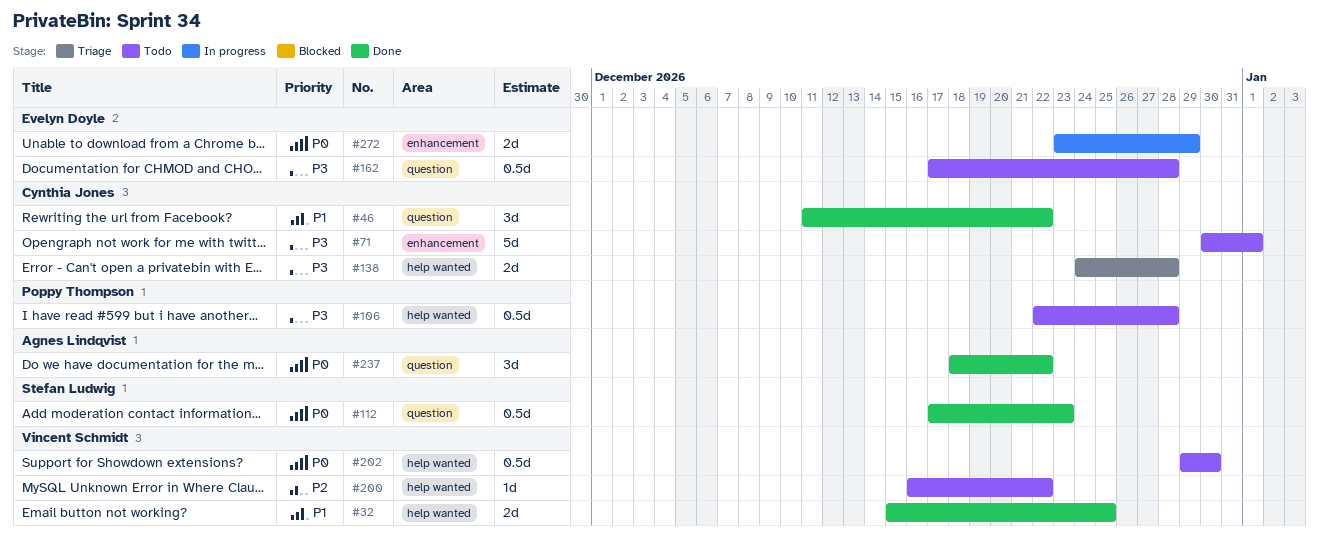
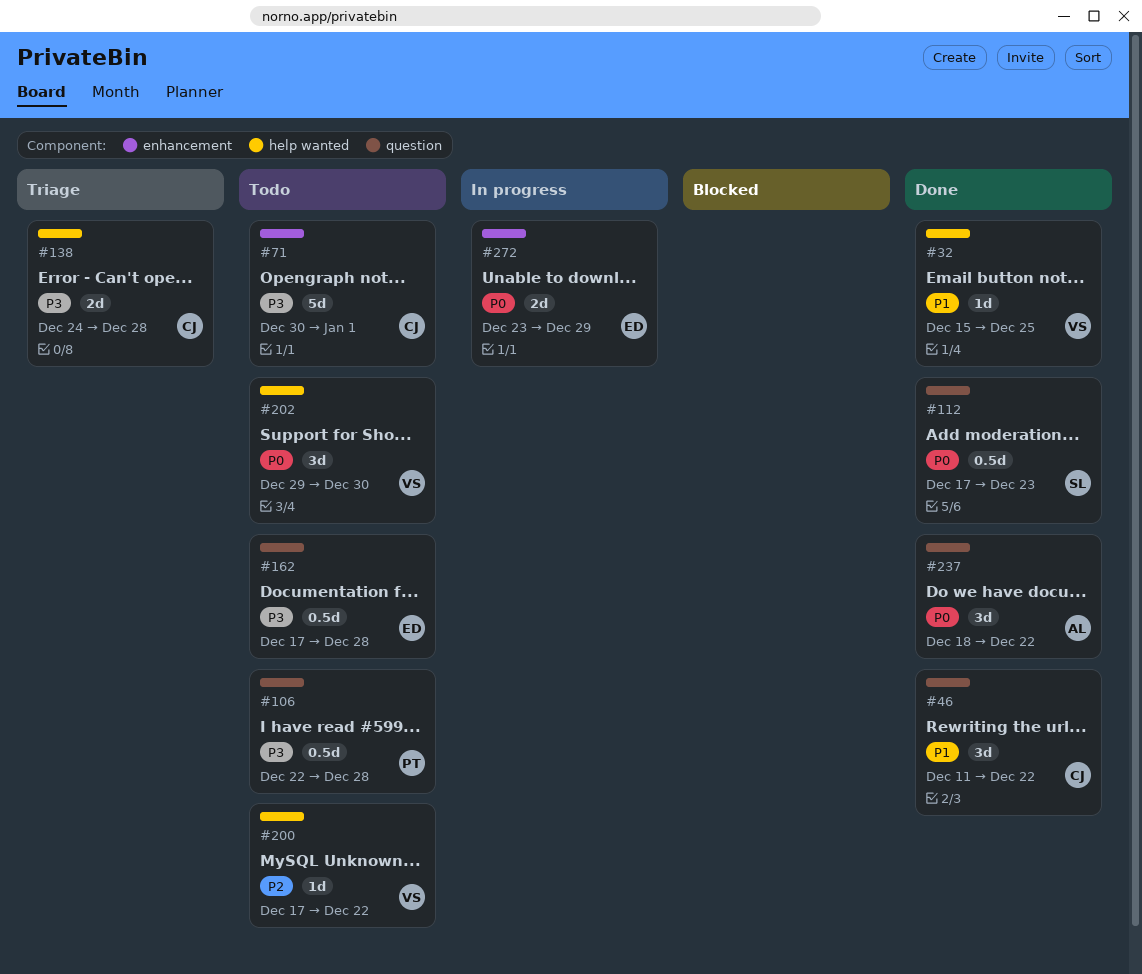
#32, estimate: 2d -> 1d
#106, label: help wanted -> question
#200, start: Dec 16 -> Dec 17
#202, estimate: 0.5d -> 3d

